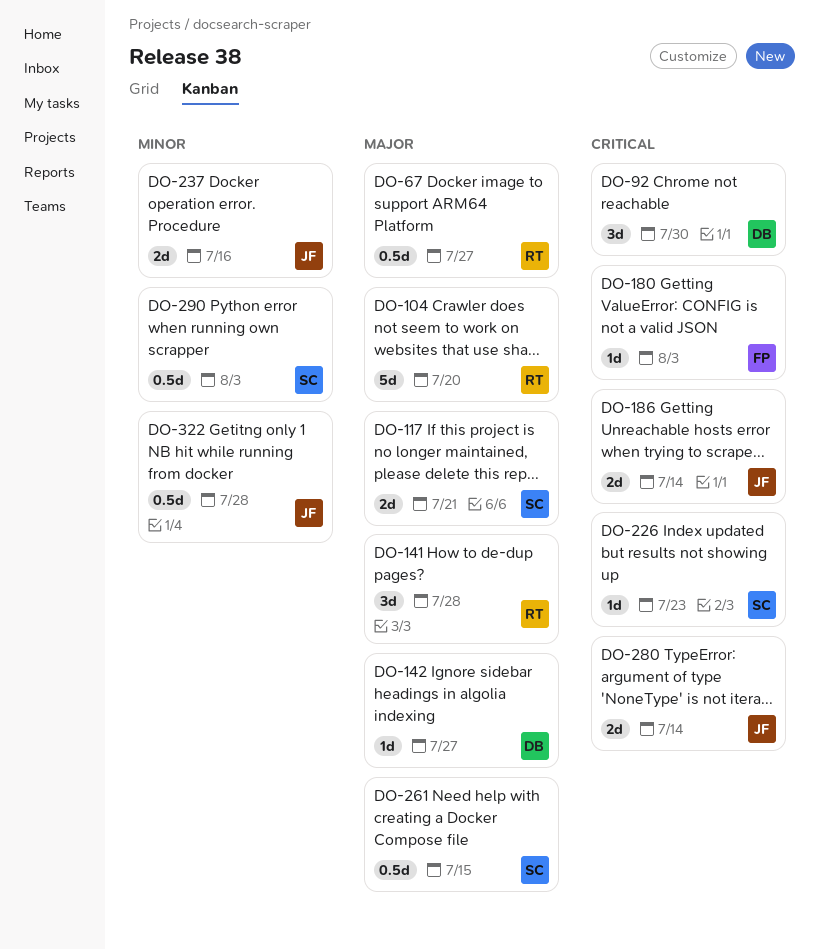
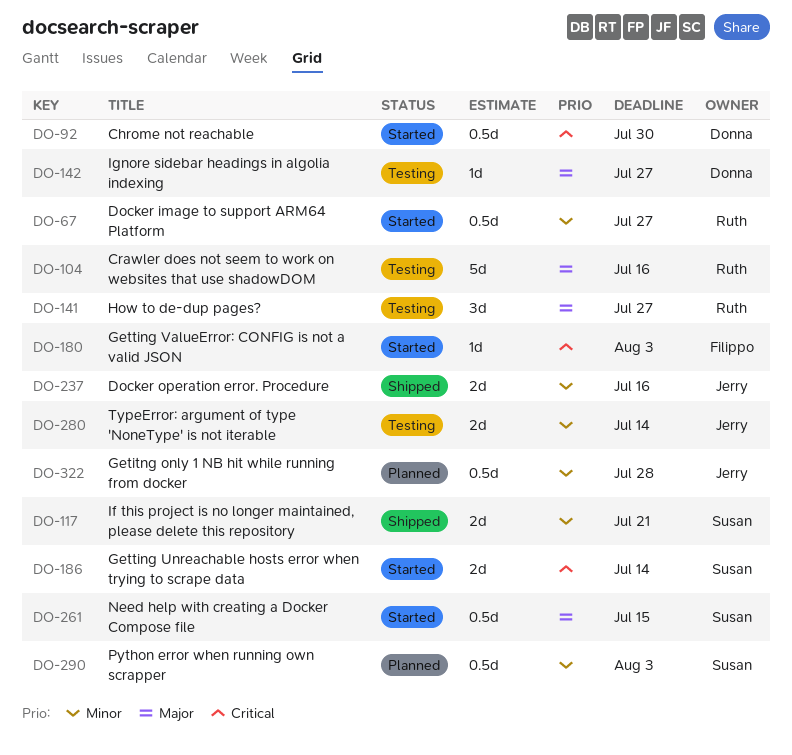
DO-67, priority: Major -> Minor
DO-92, estimate: 3d -> 0.5d
DO-104, due: Jul 20 -> Jul 16
DO-117, priority: Major -> Minor
DO-141, due: Jul 28 -> Jul 27
DO-186, owner: Jerry -> Susan
DO-226: present -> none
DO-280, priority: Critical -> Minor

